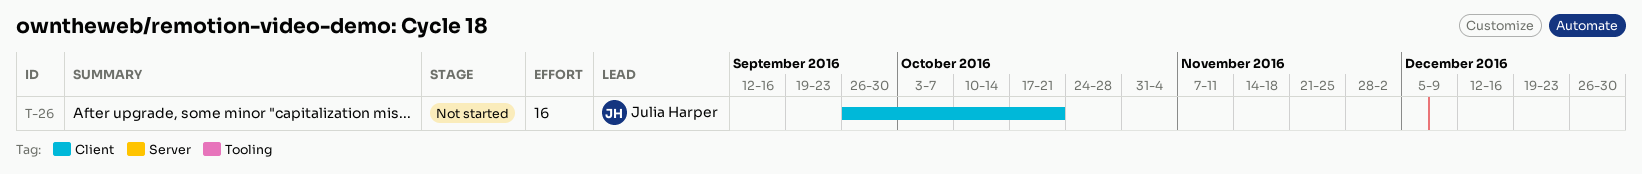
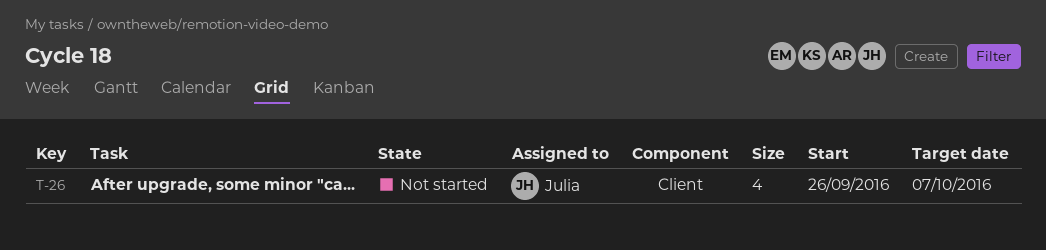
T-26, estimate: 16 -> 4
T-26, due: Oct 21 -> Oct 7

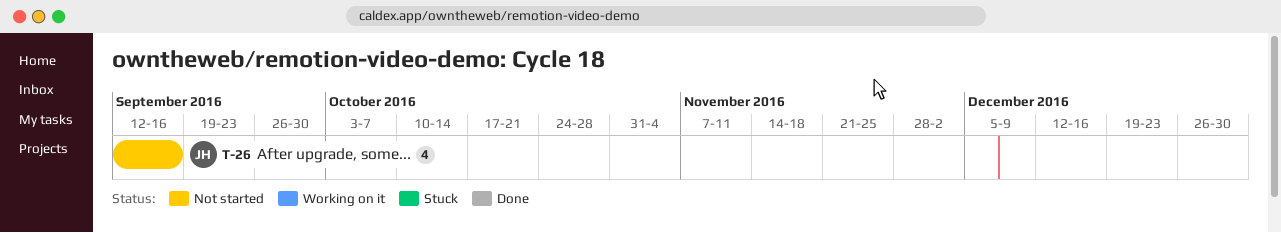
T-26, start: Sep 26 -> Sep 12
T-26, due: Oct 7 -> Sep 16

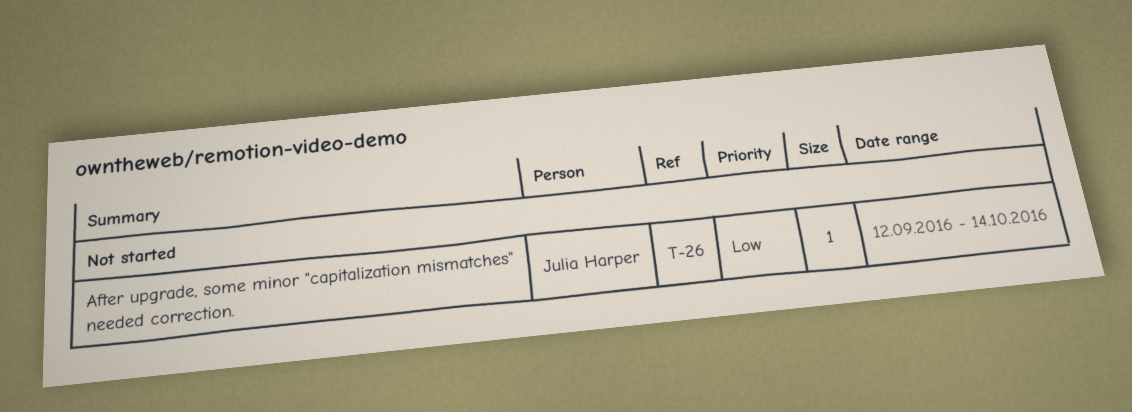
T-26, estimate: 4 -> 1
T-26, due: Sep 16 -> Oct 14

